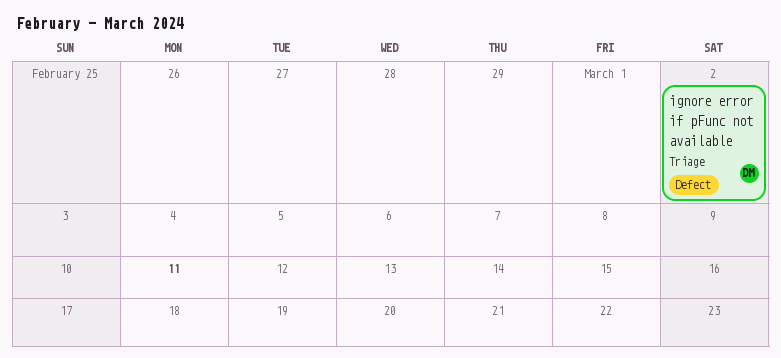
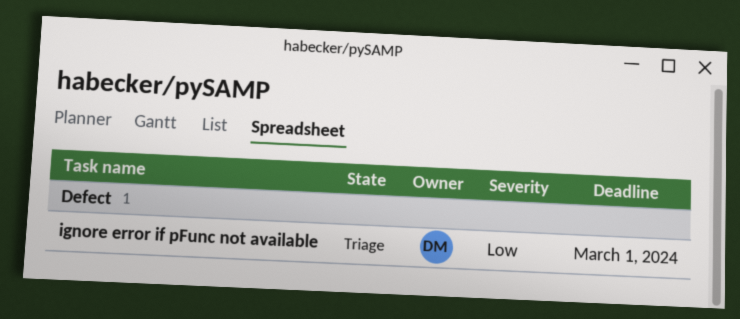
ignore error if pFunc not available, due: Mar 2 -> Mar 1

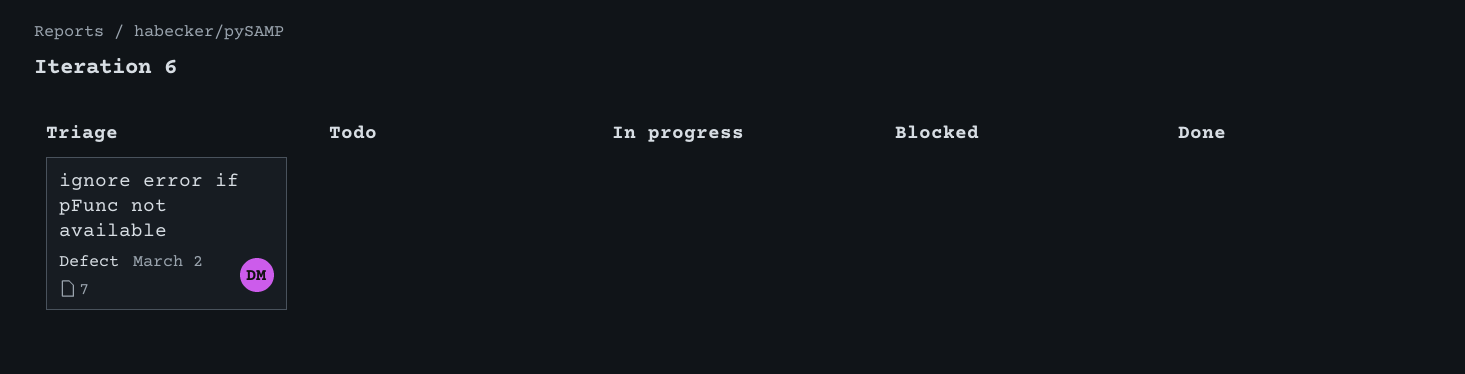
ignore error if pFunc not available, due: Mar 1 -> Mar 2

